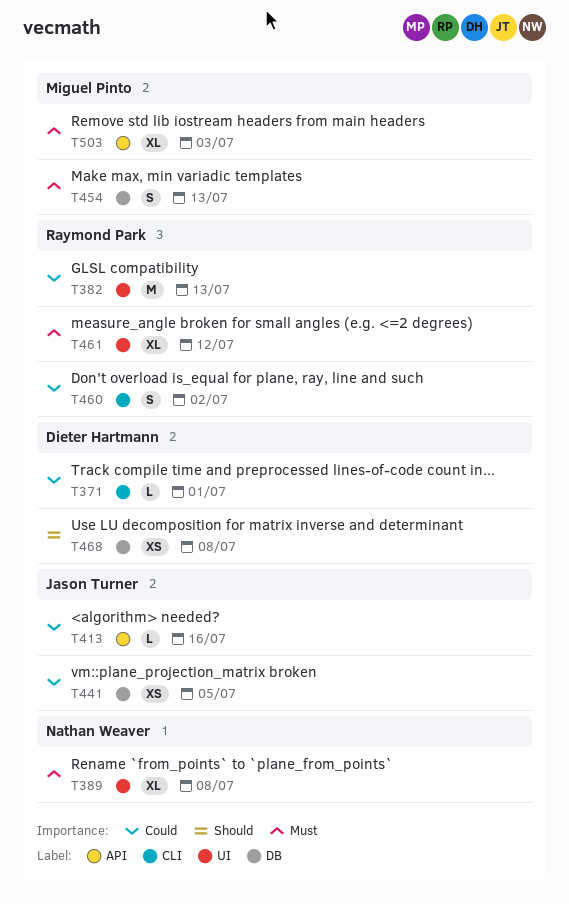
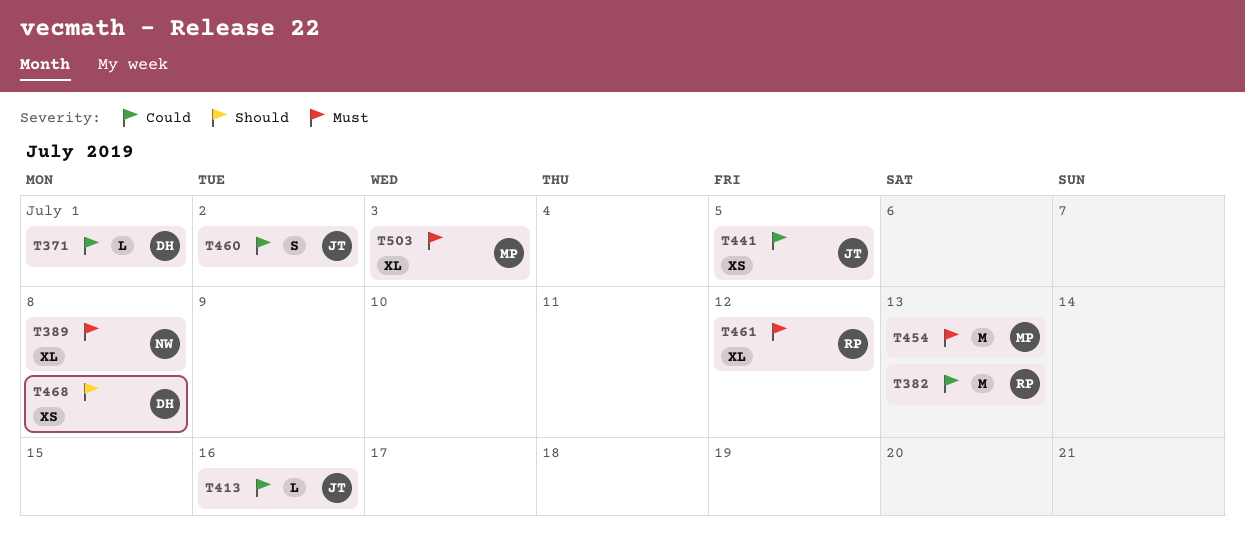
T454, estimate: S -> M
T460, owner: Raymond Park -> Jason Turner

